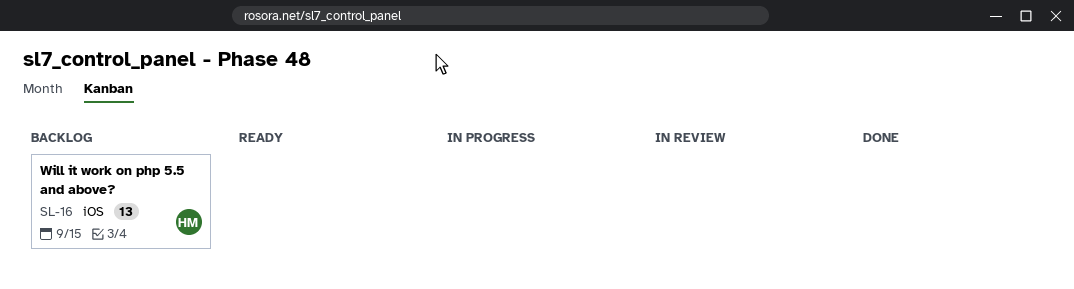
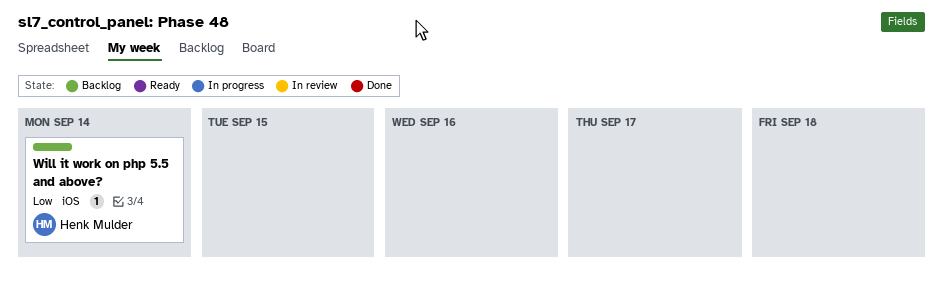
Will it work on php 5.5 and above?, estimate: 13 -> 1
Will it work on php 5.5 and above?, due: Sep 15 -> Sep 14

